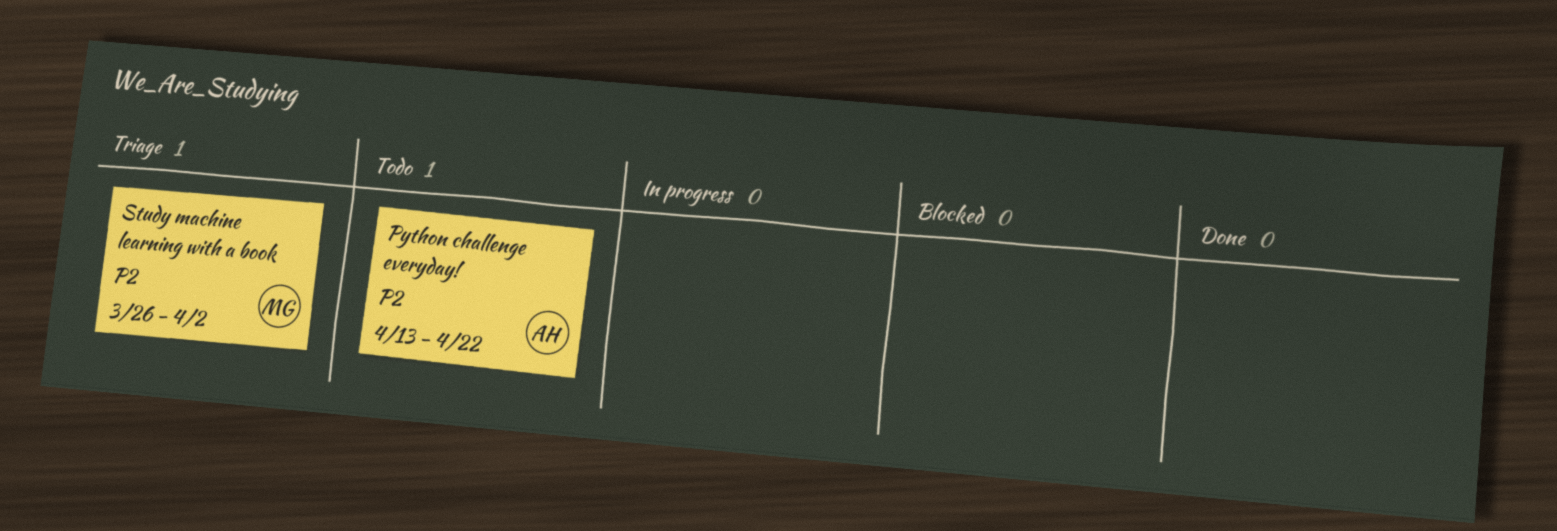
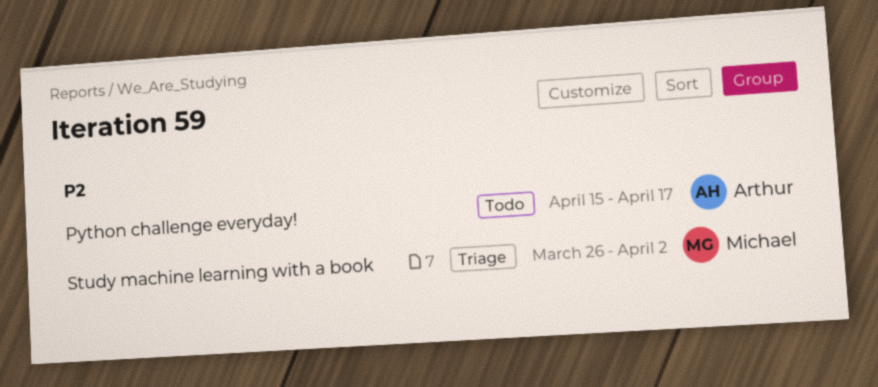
Python challenge everyday!, start: Apr 13 -> Apr 15
Python challenge everyday!, due: Apr 22 -> Apr 17

